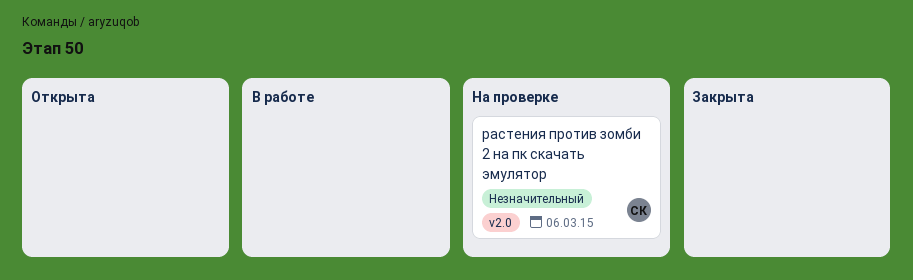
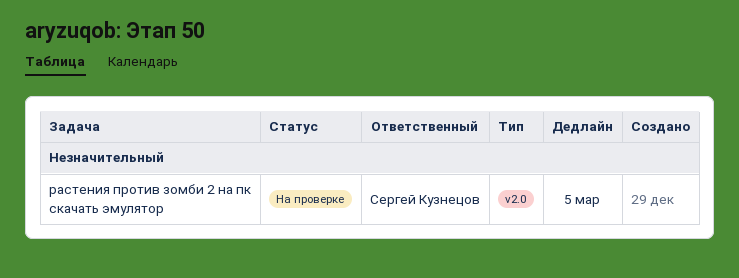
растения против зомби 2 на пк скачать эмулятор, due: Mar 6 -> Mar 5

